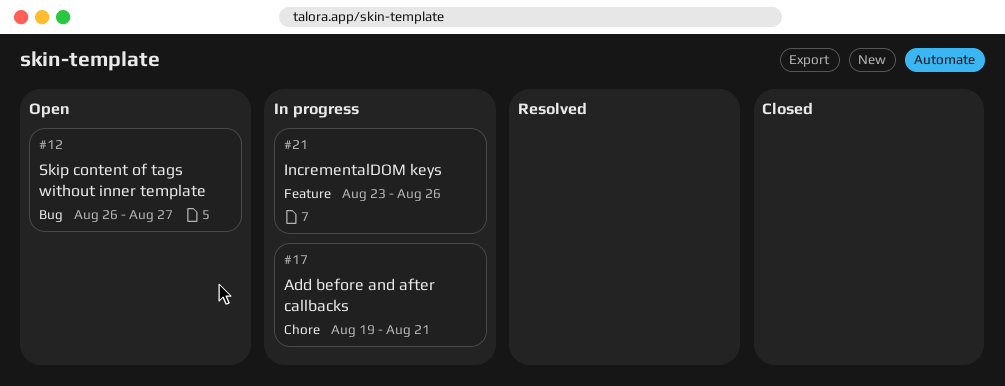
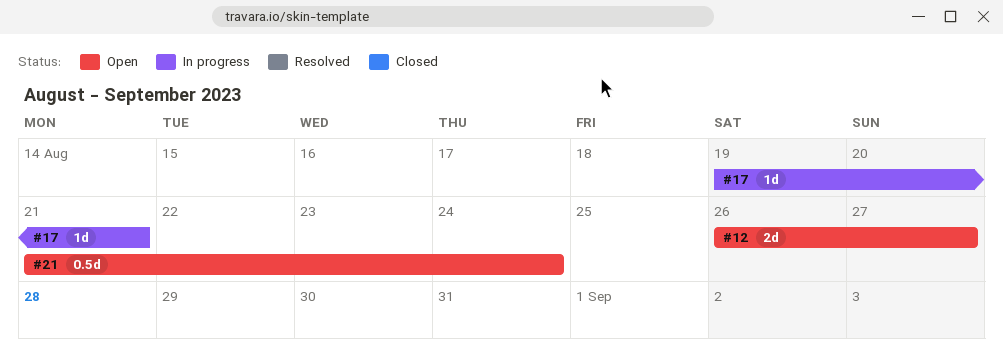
#21, status: In progress -> Open
#21, start: Aug 23 -> Aug 21
#21, due: Aug 26 -> Aug 24

